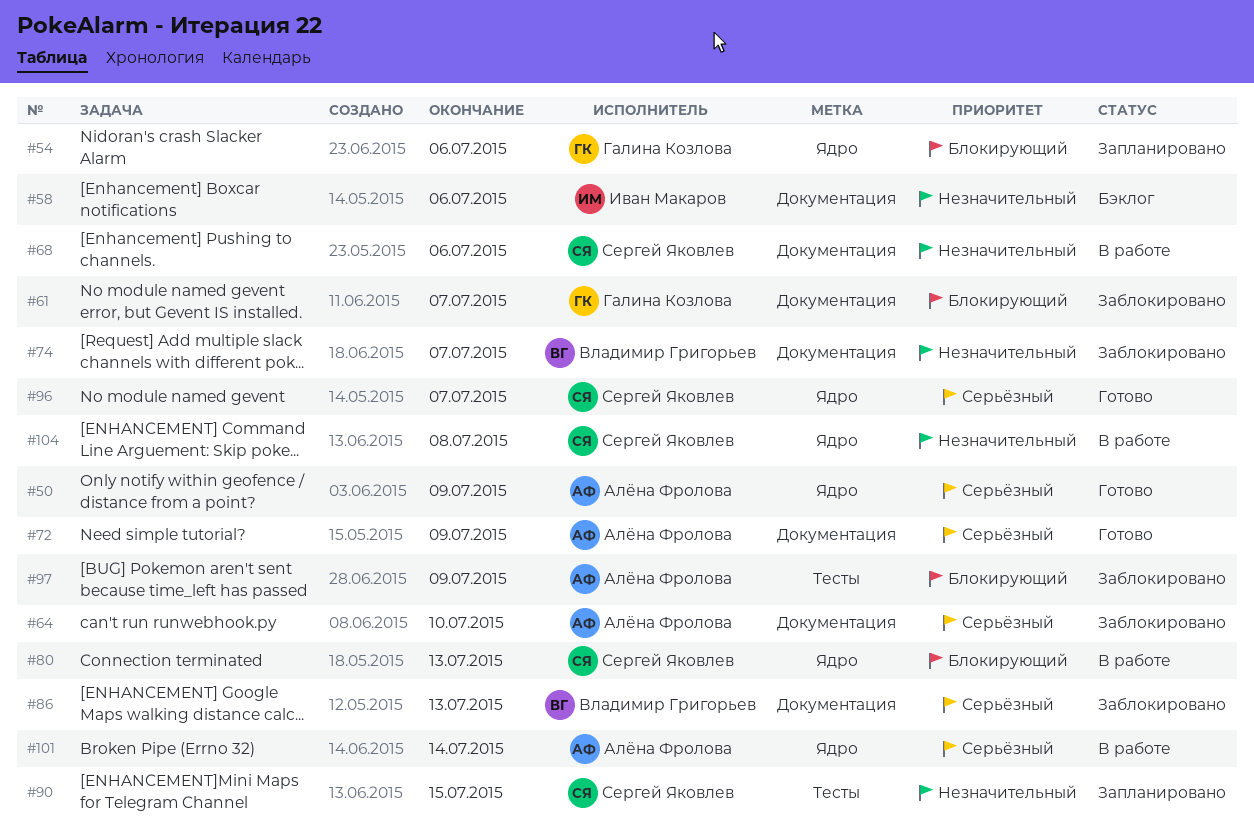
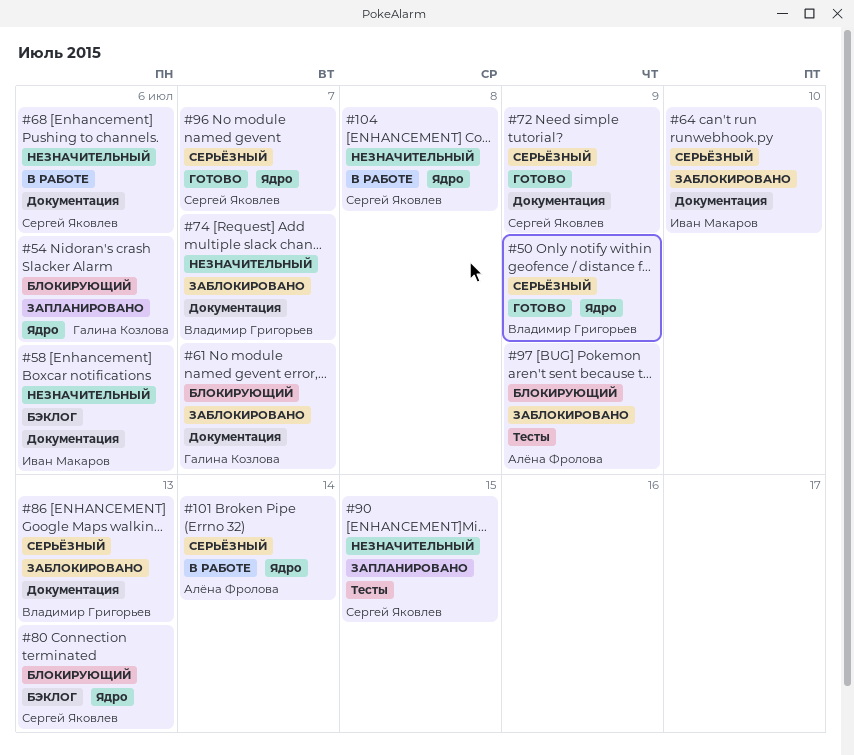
#50, owner: Алёна Фролова -> Владимир Григорьев
#64, owner: Алёна Фролова -> Иван Макаров
#72, owner: Алёна Фролова -> Сергей Яковлев
#80, status: В работе -> Бэклог

